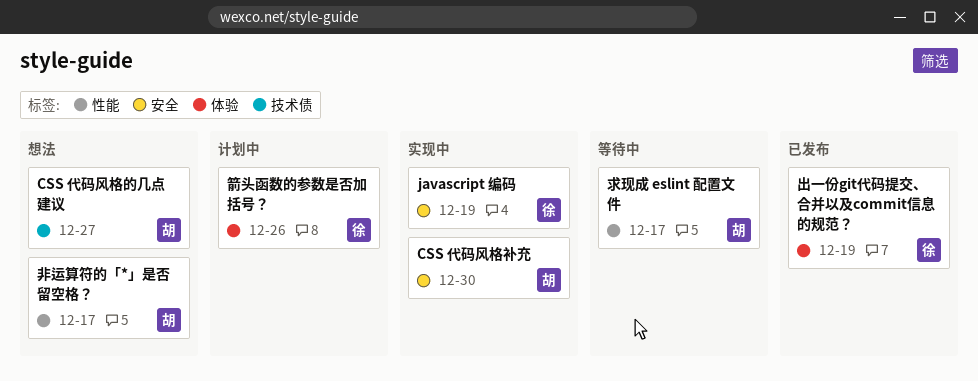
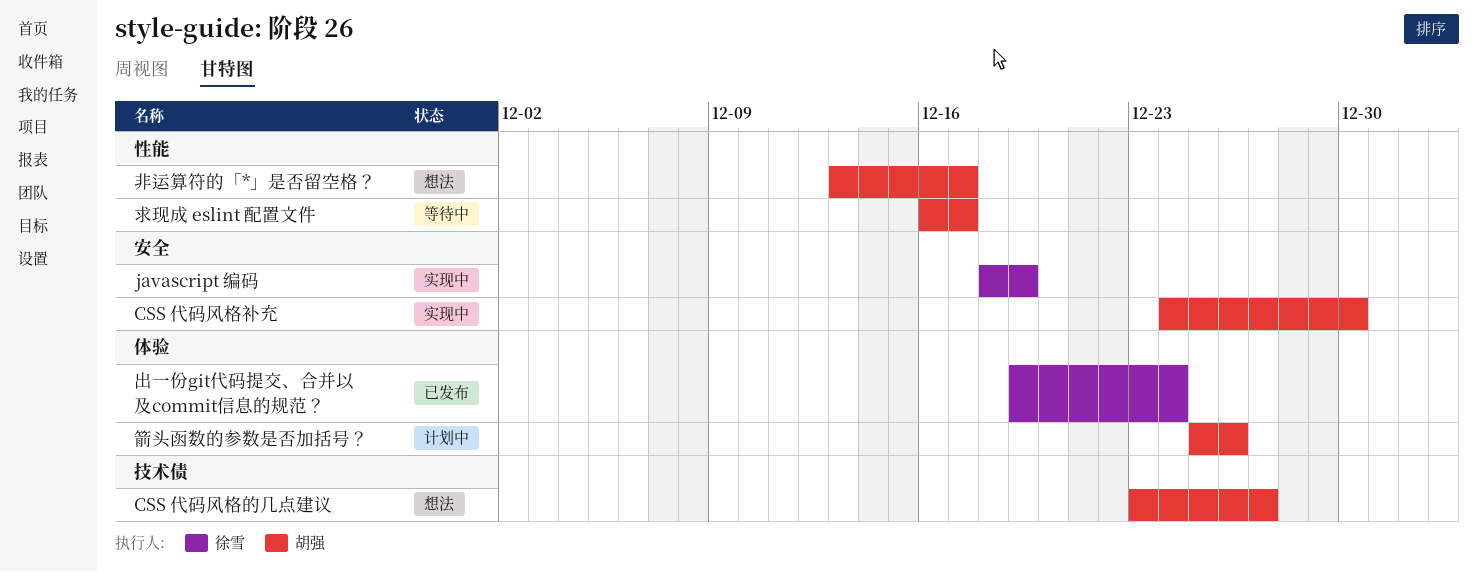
出一份git代码提交、合并以及commit信息的规范？, due: Dec 19 -> Dec 24
箭头函数的参数是否加括号？, owner: 徐雪 -> 胡强

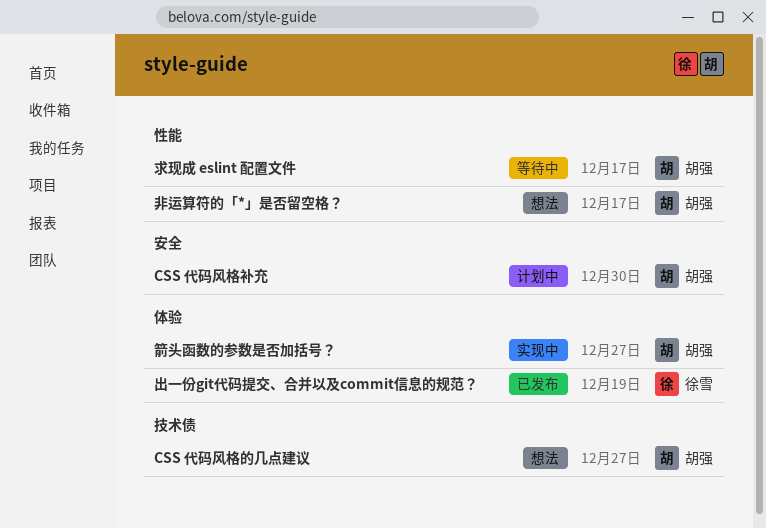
CSS 代码风格补充, status: 实现中 -> 计划中
javascript 编码: present -> none
出一份git代码提交、合并以及commit信息的规范？, due: Dec 24 -> Dec 19
箭头函数的参数是否加括号？, status: 计划中 -> 实现中
箭头函数的参数是否加括号？, due: Dec 26 -> Dec 27

